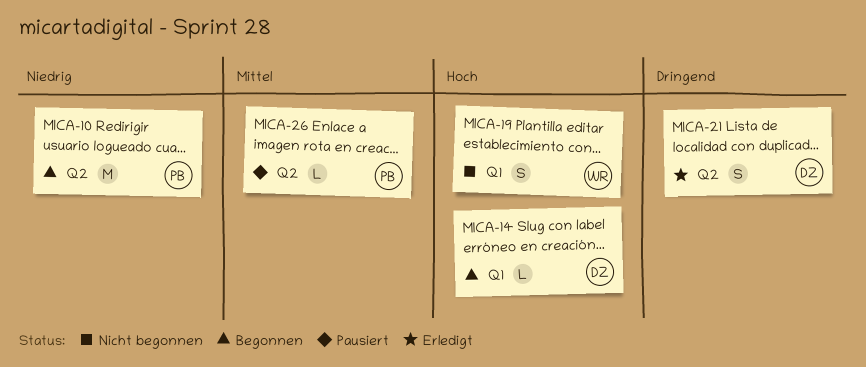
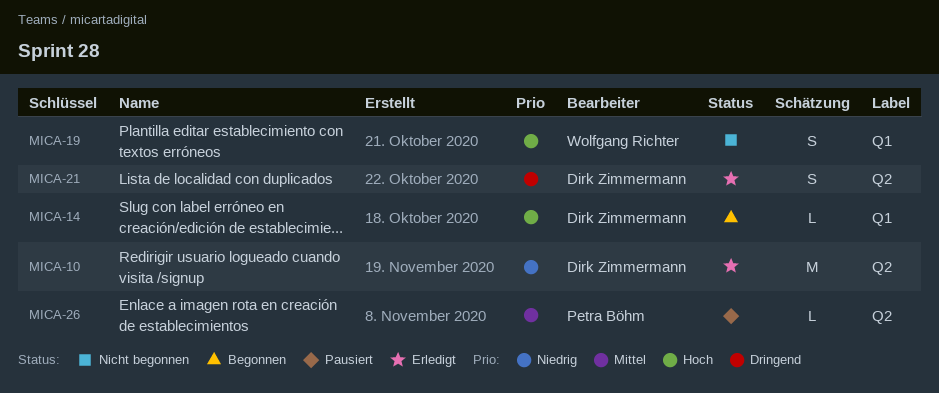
MICA-10, status: Begonnen -> Erledigt
MICA-10, owner: Petra Böhm -> Dirk Zimmermann

